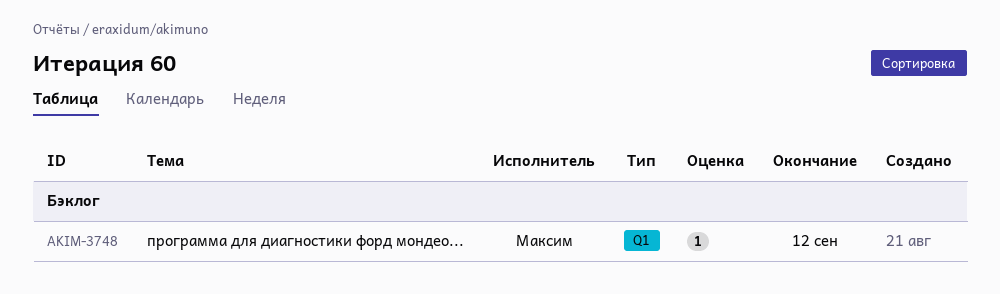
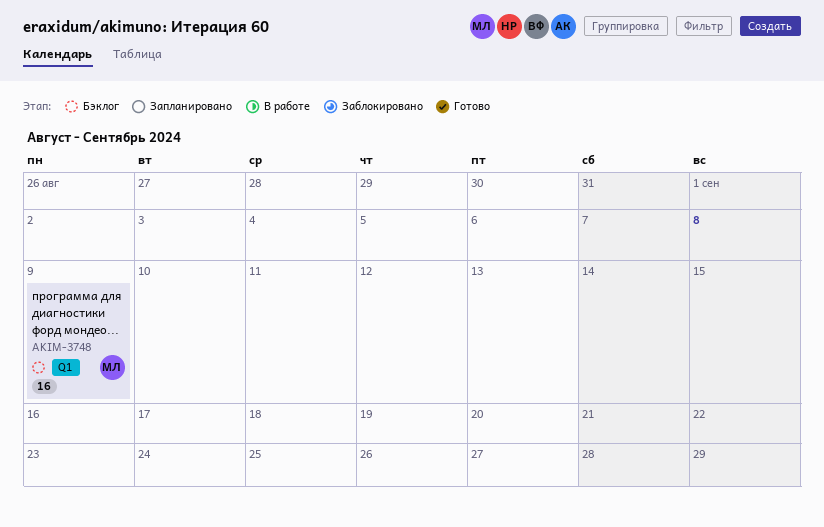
AKIM-3748, estimate: 1 -> 16
AKIM-3748, due: Sep 12 -> Sep 9

